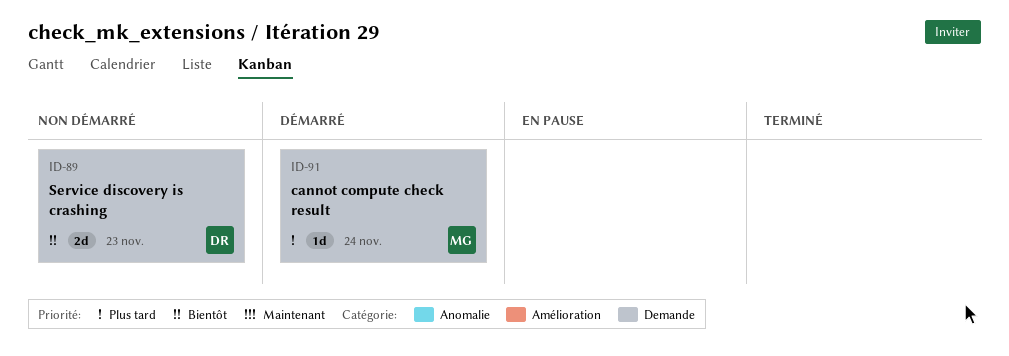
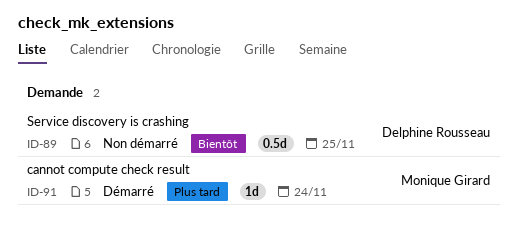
ID-89, estimate: 2d -> 0.5d
ID-89, due: Nov 23 -> Nov 25

